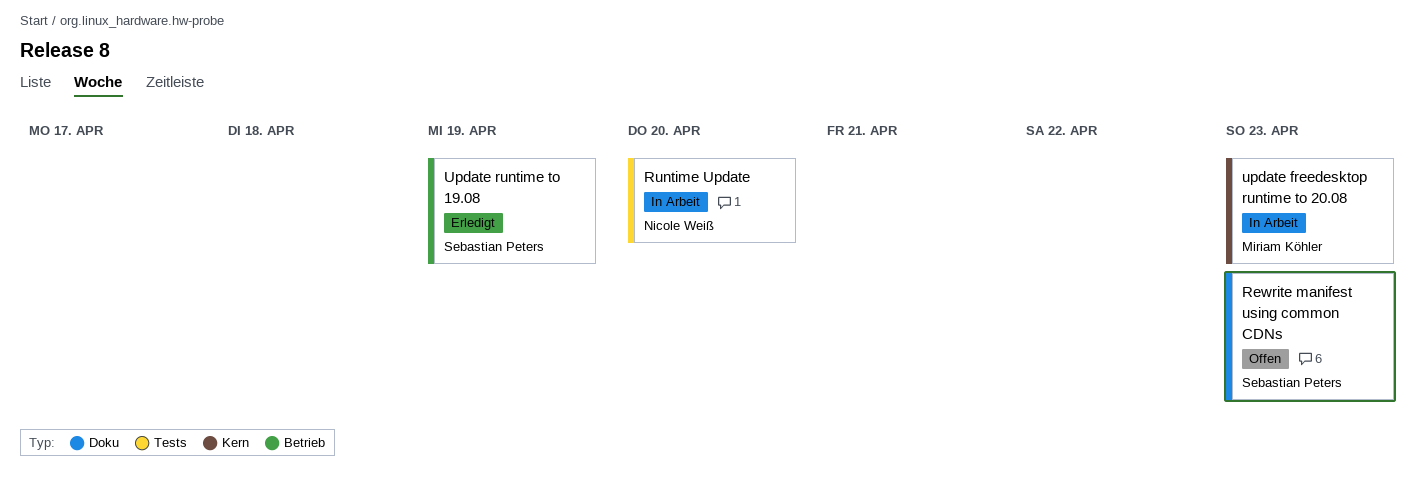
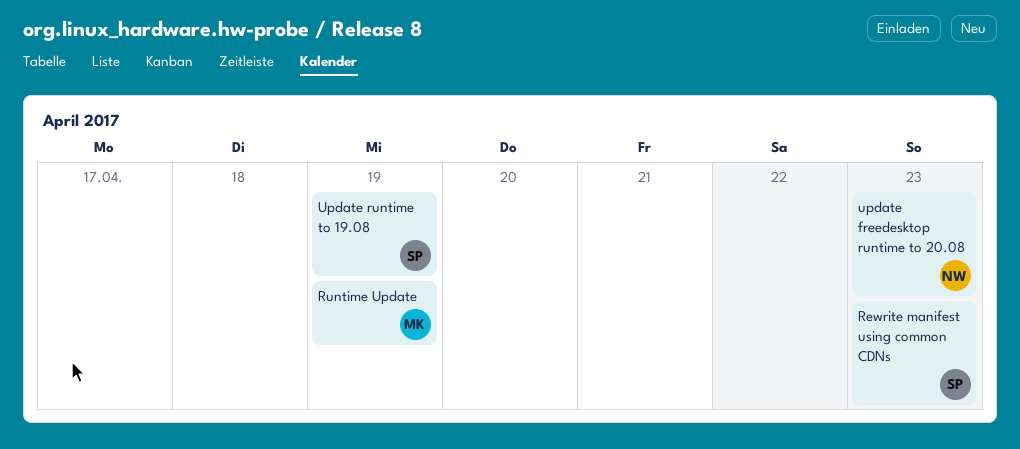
Runtime Update, owner: Nicole Weiß -> Miriam Köhler
Runtime Update, due: Apr 20 -> Apr 19
update freedesktop runtime to 20.08, owner: Miriam Köhler -> Nicole Weiß

